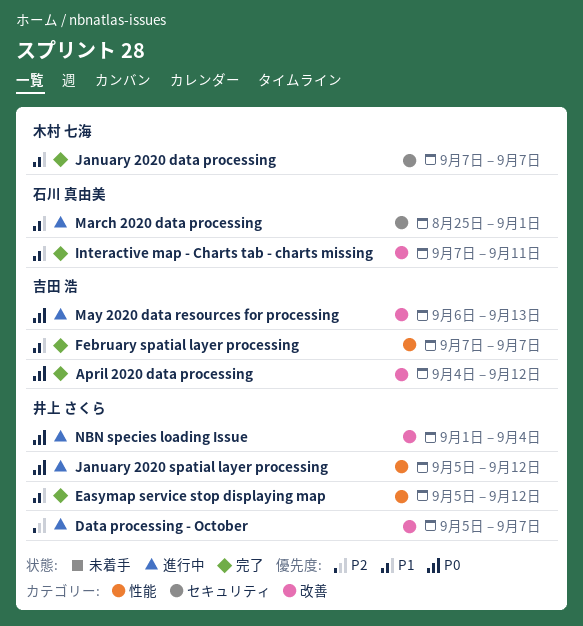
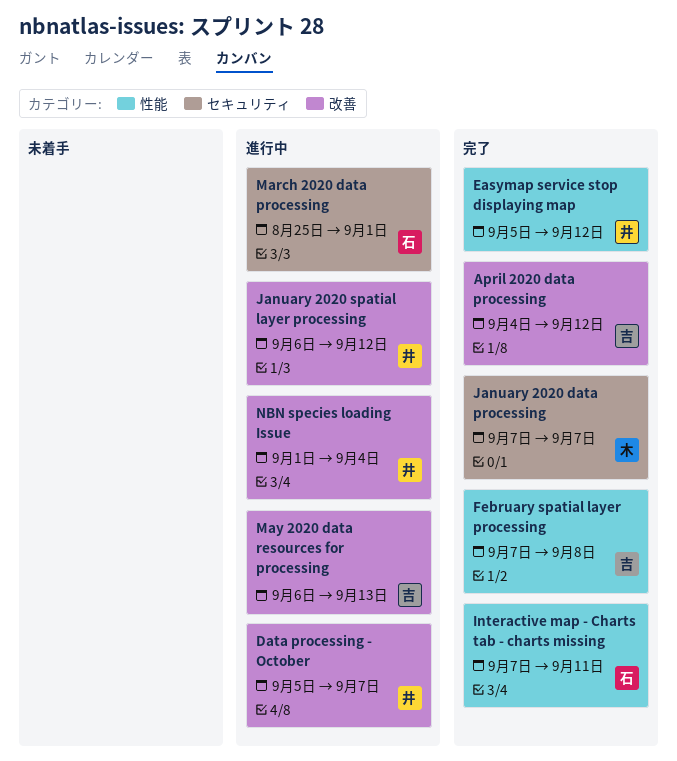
February spatial layer processing, due: Sep 7 -> Sep 8
Interactive map - Charts tab - charts missing, label: 改善 -> 性能
January 2020 spatial layer processing, label: 性能 -> 改善
January 2020 spatial layer processing, start: Sep 5 -> Sep 6

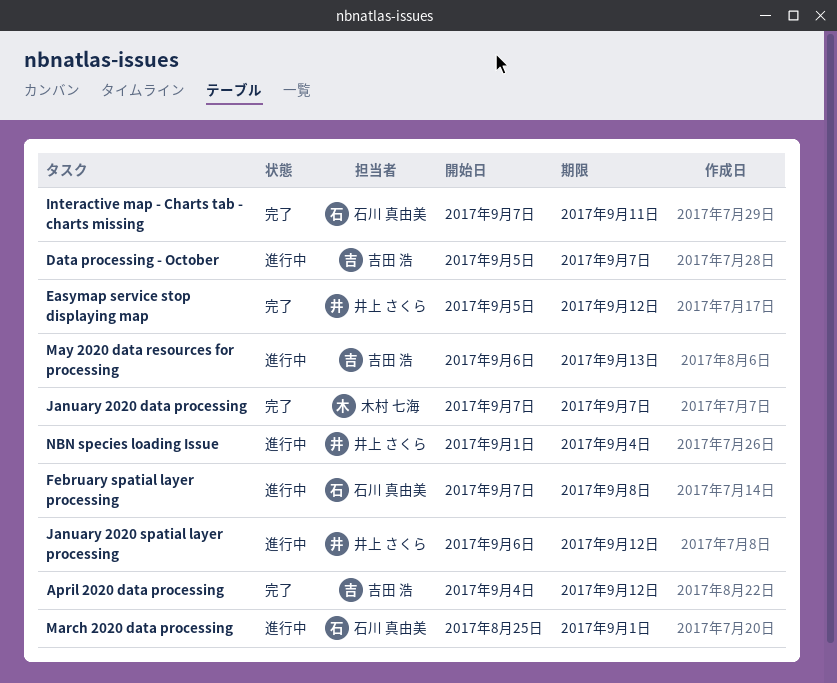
Data processing - October, owner: 井上 さくら -> 吉田 浩
February spatial layer processing, status: 完了 -> 進行中
February spatial layer processing, owner: 吉田 浩 -> 石川 真由美

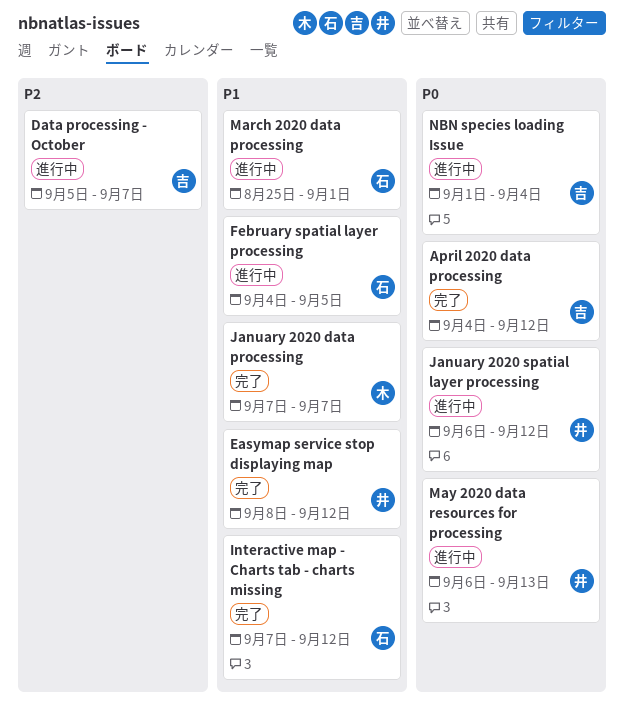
Easymap service stop displaying map, start: Sep 5 -> Sep 8
February spatial layer processing, start: Sep 7 -> Sep 4
February spatial layer processing, due: Sep 8 -> Sep 5
Interactive map - Charts tab - charts missing, due: Sep 11 -> Sep 12
May 2020 data resources for processing, owner: 吉田 浩 -> 井上 さくら
NBN species loading Issue, owner: 井上 さくら -> 吉田 浩

